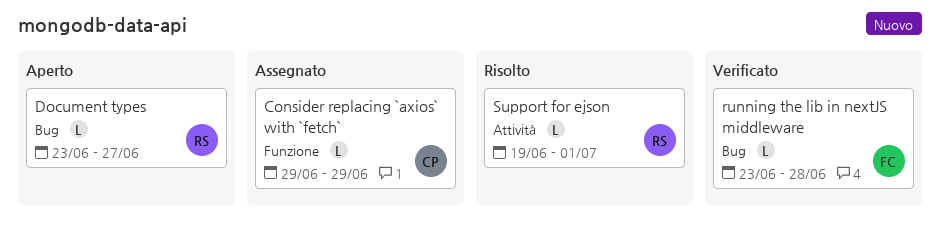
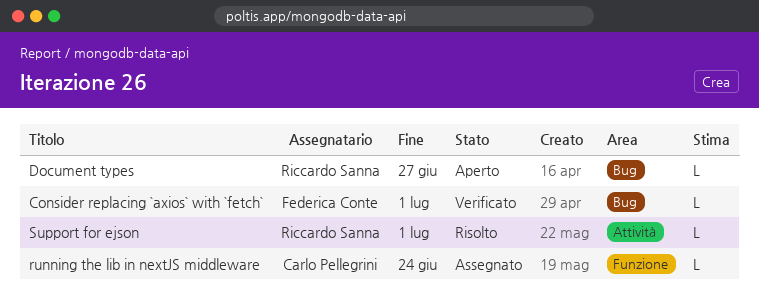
Consider replacing `axios` with `fetch`, status: Assegnato -> Verificato
Consider replacing `axios` with `fetch`, owner: Carlo Pellegrini -> Federica Conte
Consider replacing `axios` with `fetch`, label: Funzione -> Bug
Consider replacing `axios` with `fetch`, due: Jun 29 -> Jul 1
running the lib in nextJS middleware, status: Verificato -> Assegnato
running the lib in nextJS middleware, owner: Federica Conte -> Carlo Pellegrini
running the lib in nextJS middleware, label: Bug -> Funzione
running the lib in nextJS middleware, due: Jun 28 -> Jun 24

